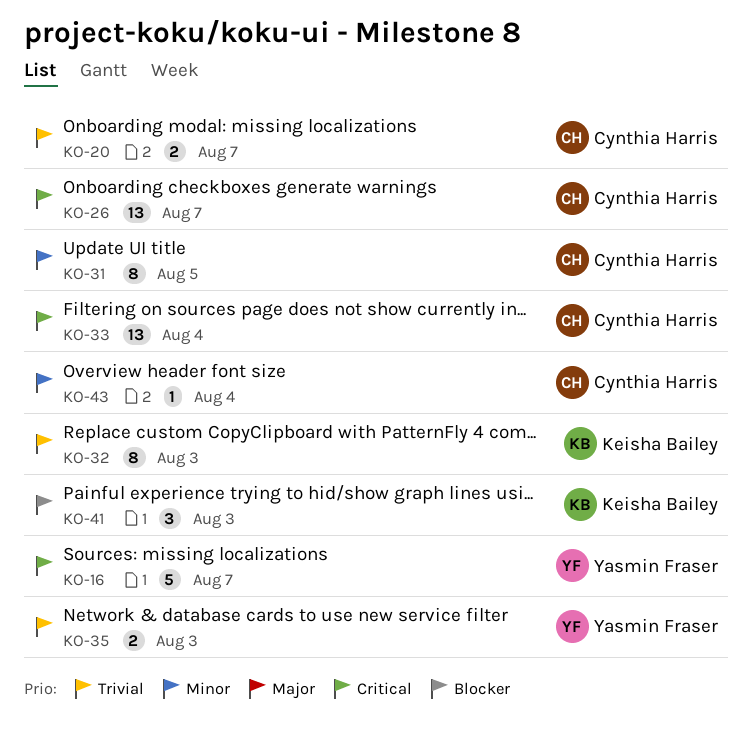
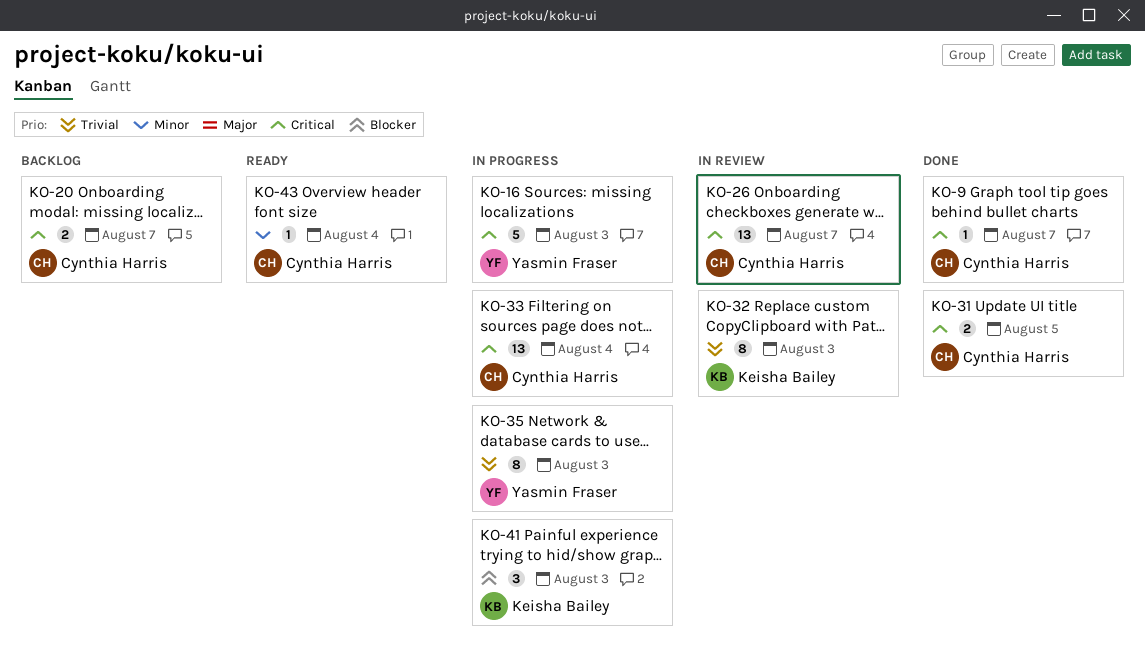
KO-9: none -> present
KO-16, day: Aug 7 -> Aug 3
KO-20, priority: Trivial -> Critical
KO-31, priority: Minor -> Critical
KO-31, estimate: 8 -> 2
KO-35, estimate: 2 -> 8

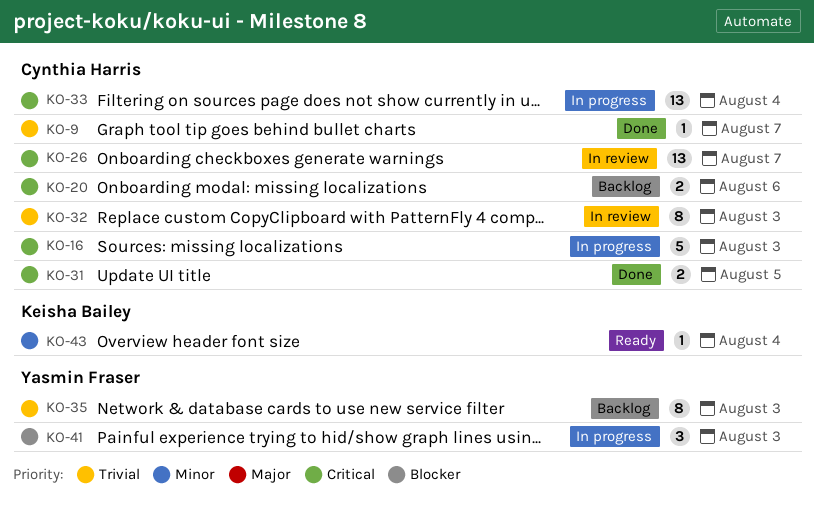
KO-9, priority: Critical -> Trivial
KO-16, owner: Yasmin Fraser -> Cynthia Harris
KO-20, day: Aug 7 -> Aug 6
KO-32, owner: Keisha Bailey -> Cynthia Harris
KO-35, status: In progress -> Backlog
KO-41, owner: Keisha Bailey -> Yasmin Fraser
KO-43, owner: Cynthia Harris -> Keisha Bailey

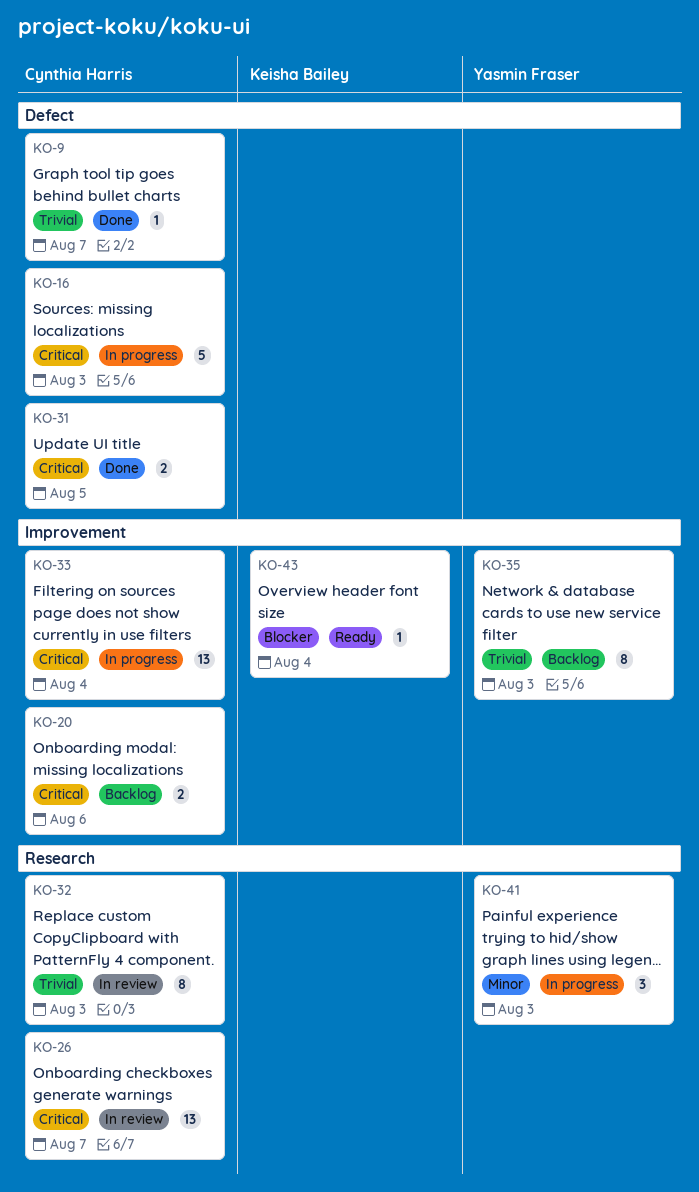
KO-41, priority: Blocker -> Minor
KO-43, priority: Minor -> Blocker

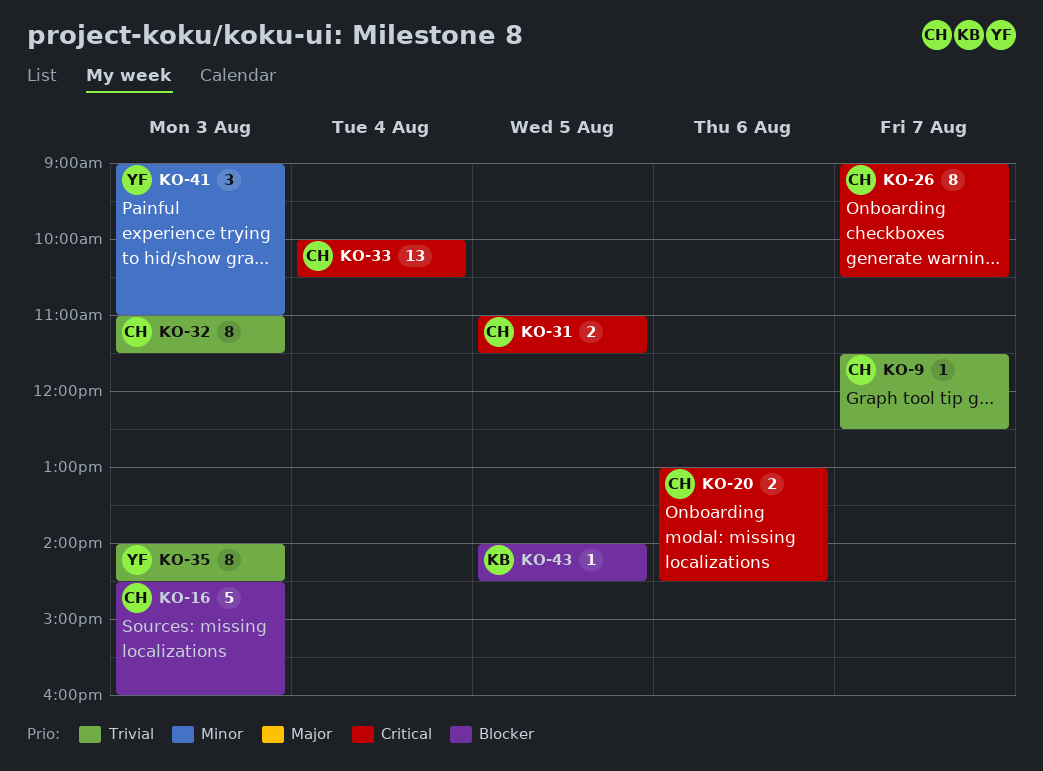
KO-16, priority: Critical -> Blocker
KO-26, estimate: 13 -> 8
KO-43, day: Aug 4 -> Aug 5

